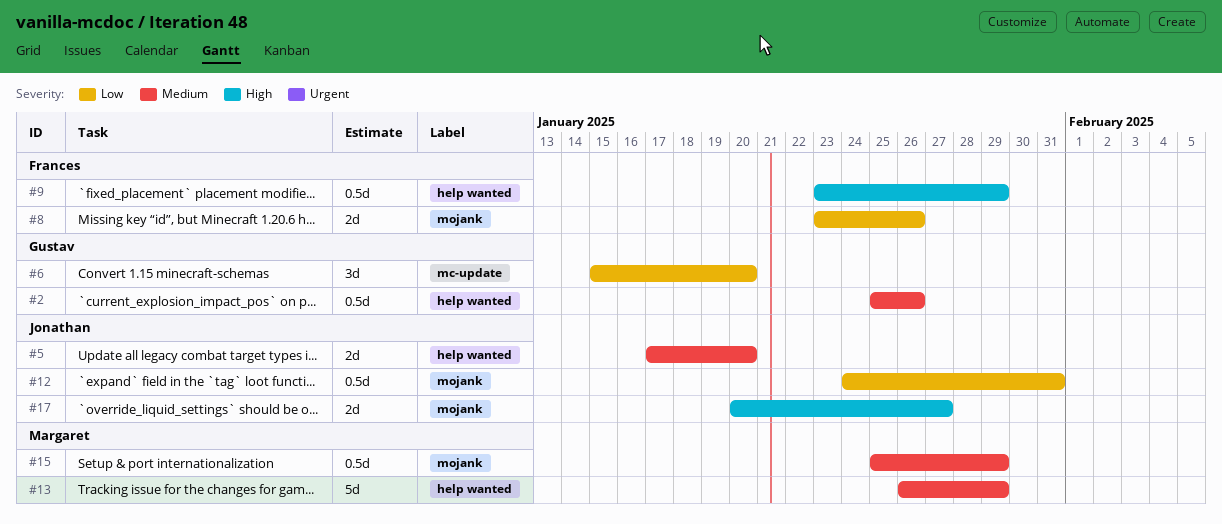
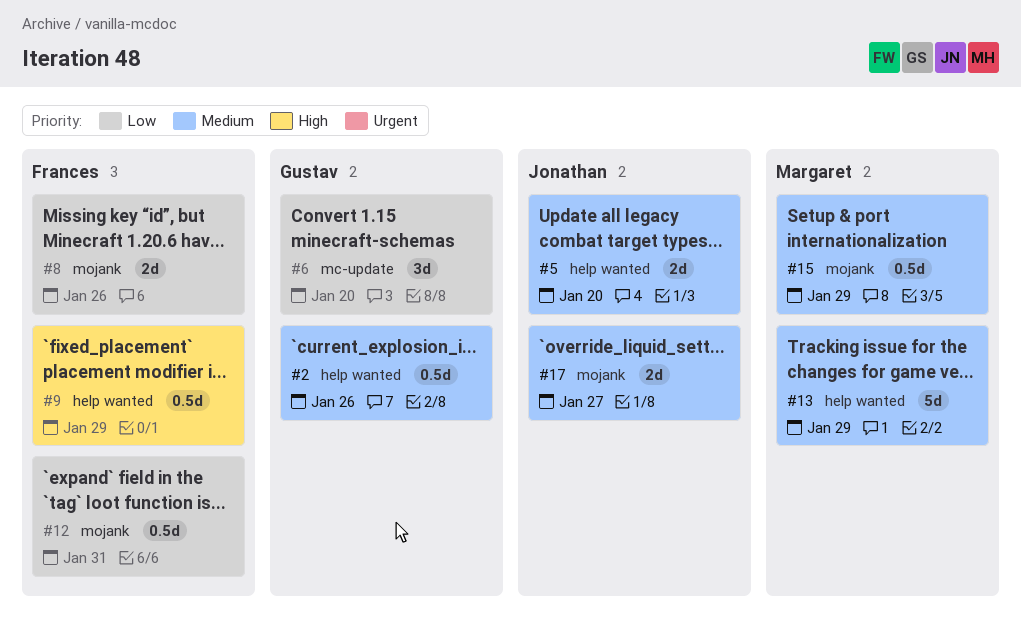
#12, owner: Jonathan -> Frances
#17, priority: High -> Medium

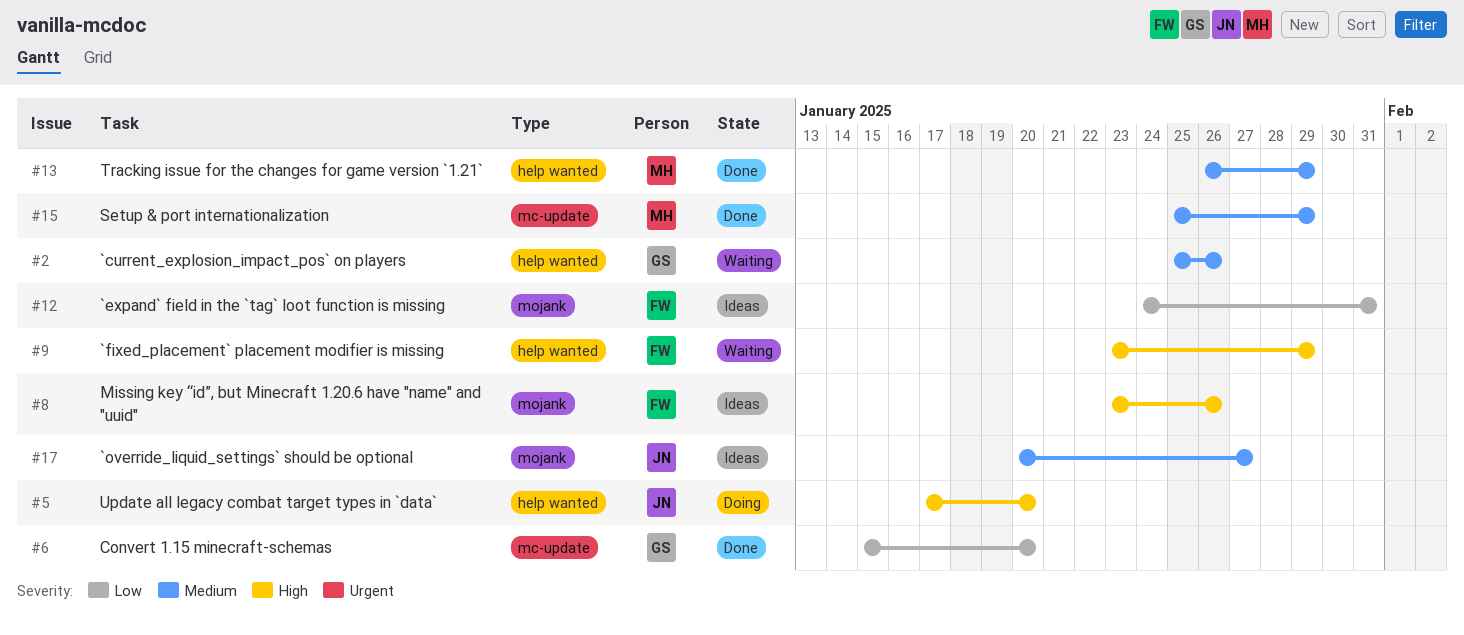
#5, priority: Medium -> High
#8, priority: Low -> High
#15, label: mojank -> mc-update

